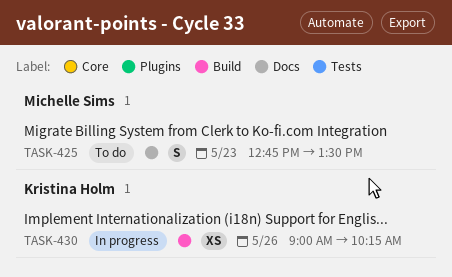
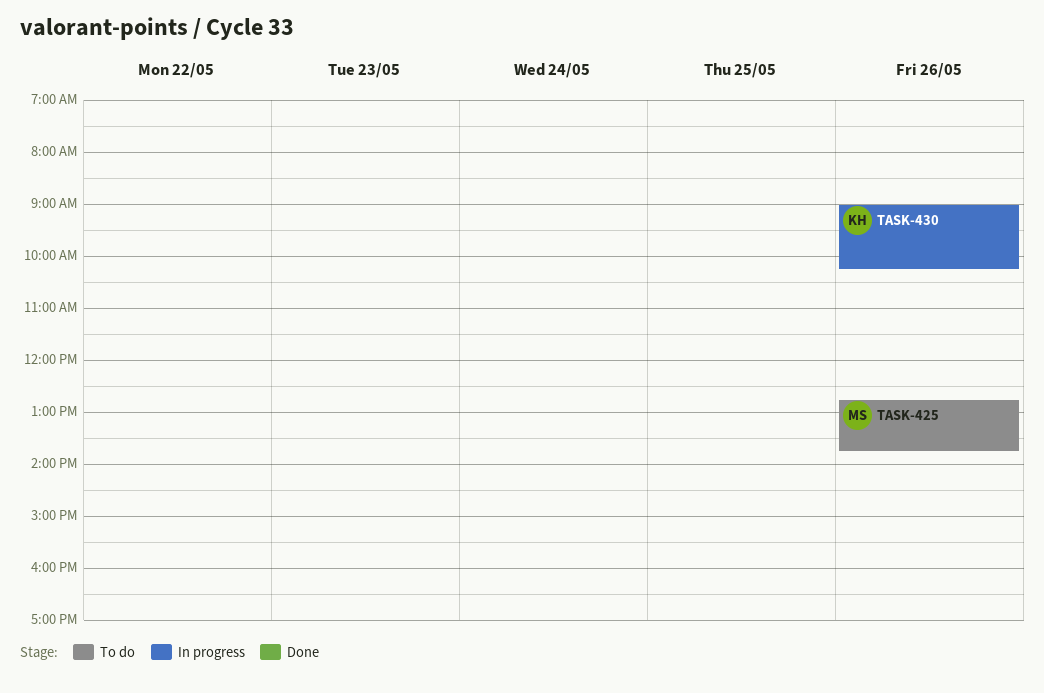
TASK-425, day: May 23 -> May 26
TASK-425, ends: 13:30 -> 13:45

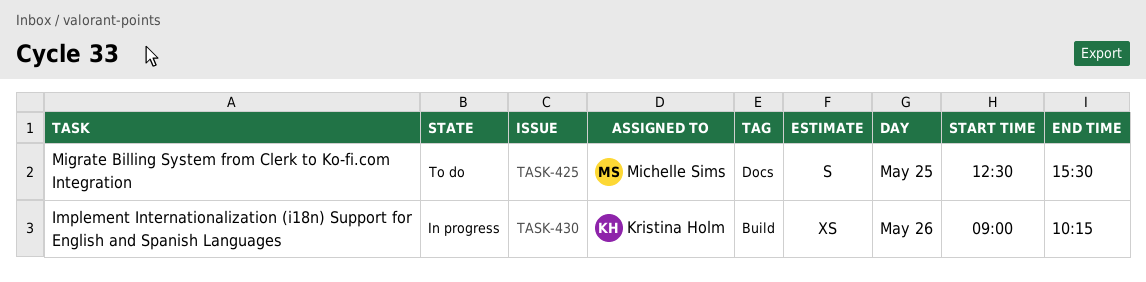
TASK-425, day: May 26 -> May 25
TASK-425, begins: 12:45 -> 12:30
TASK-425, ends: 13:45 -> 15:30

